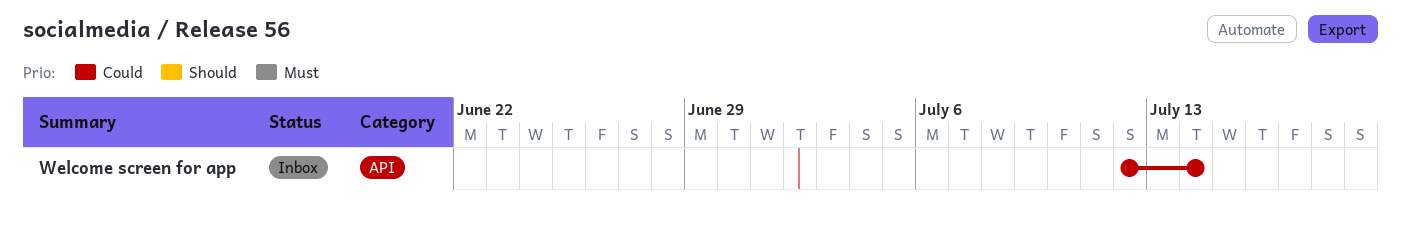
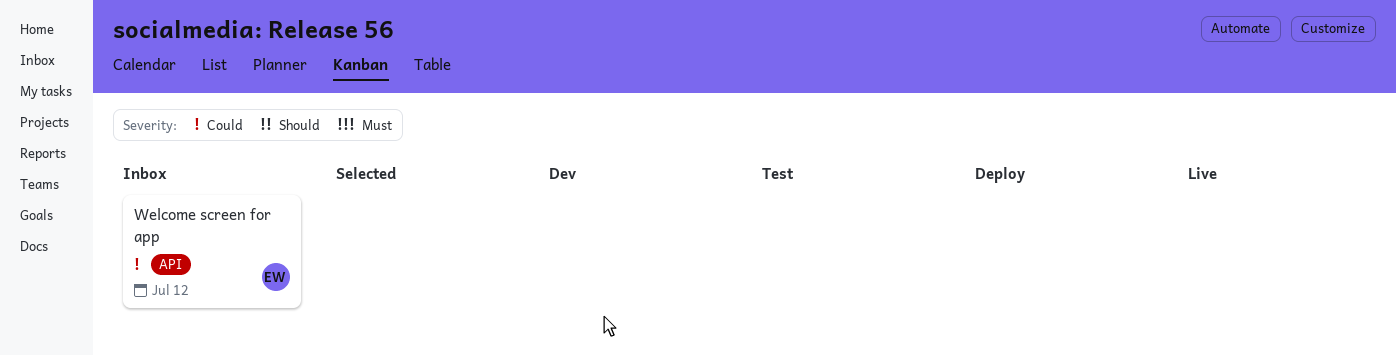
Welcome screen for app, due: Jul 14 -> Jul 12

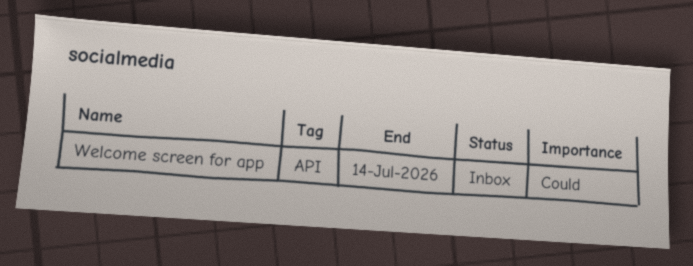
Welcome screen for app, due: Jul 12 -> Jul 14

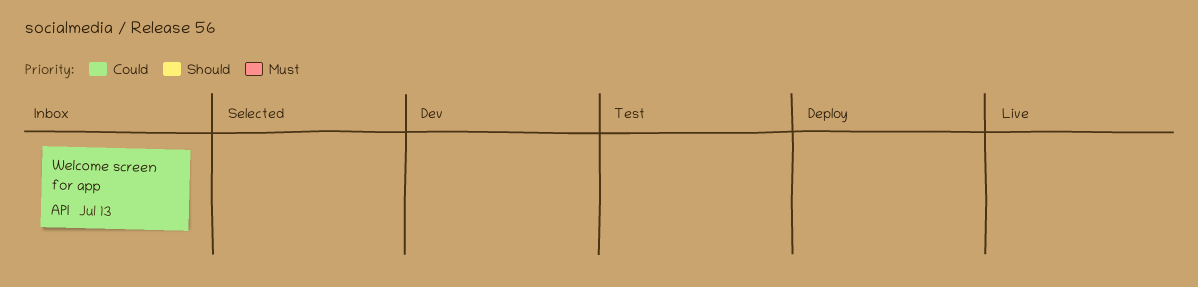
Welcome screen for app, due: Jul 14 -> Jul 13

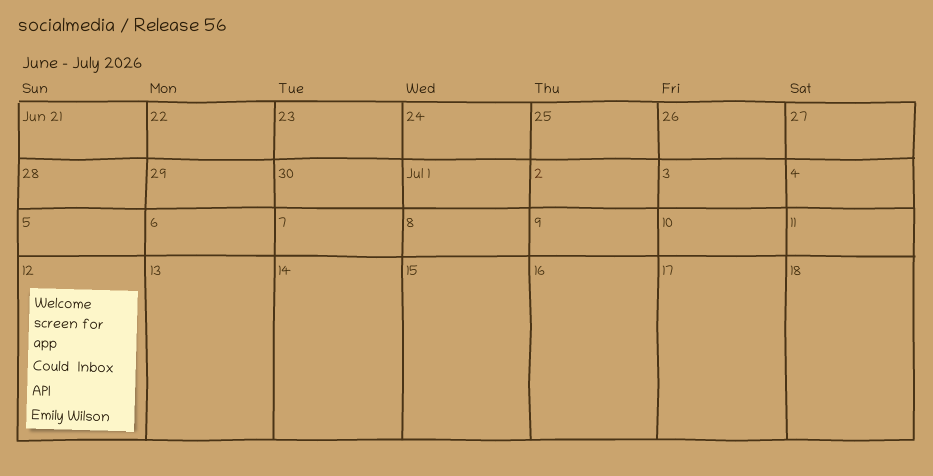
Welcome screen for app, due: Jul 13 -> Jul 12

